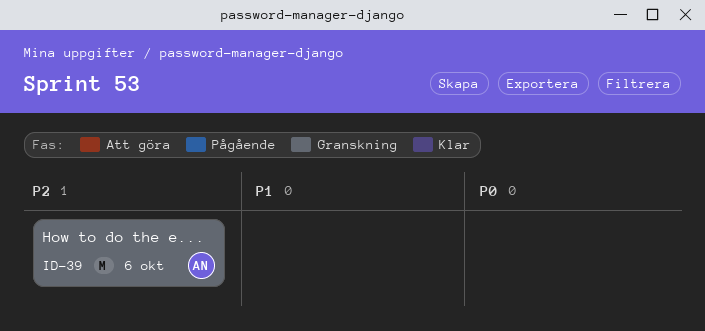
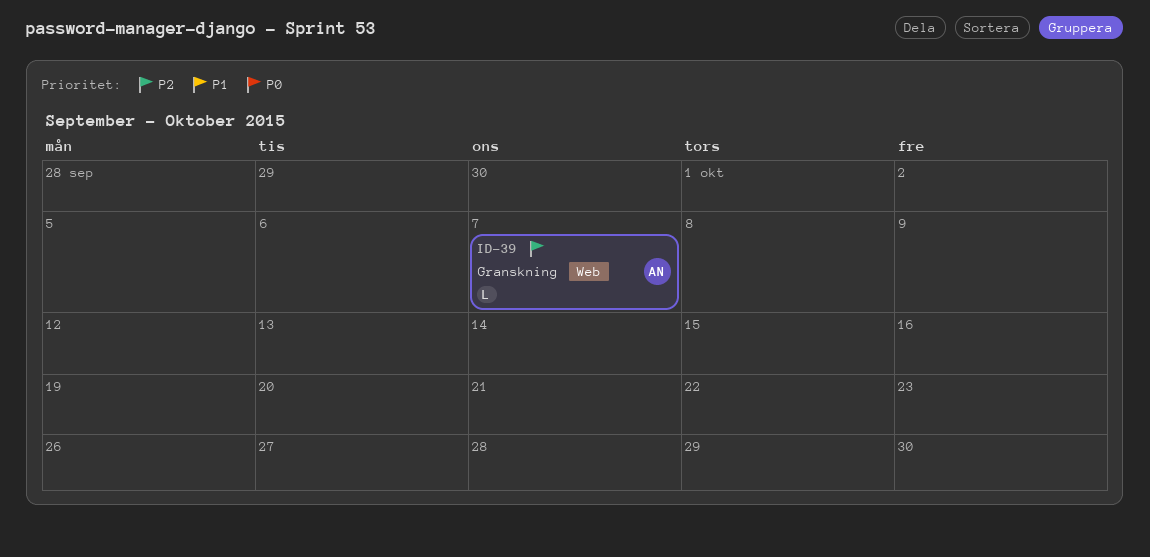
ID-39, estimate: M -> L
ID-39, due: Oct 6 -> Oct 7

